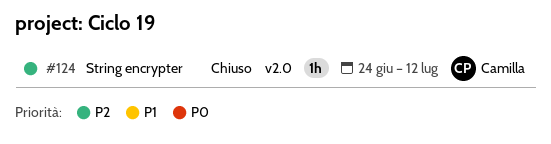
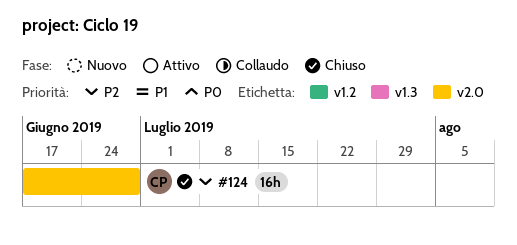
#124, estimate: 1h -> 16h
#124, start: Jun 24 -> Jun 17
#124, due: Jul 12 -> Jun 28

